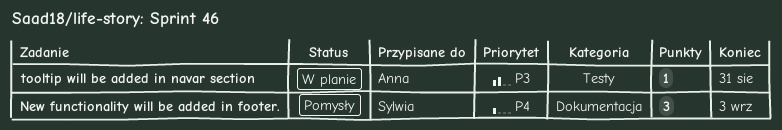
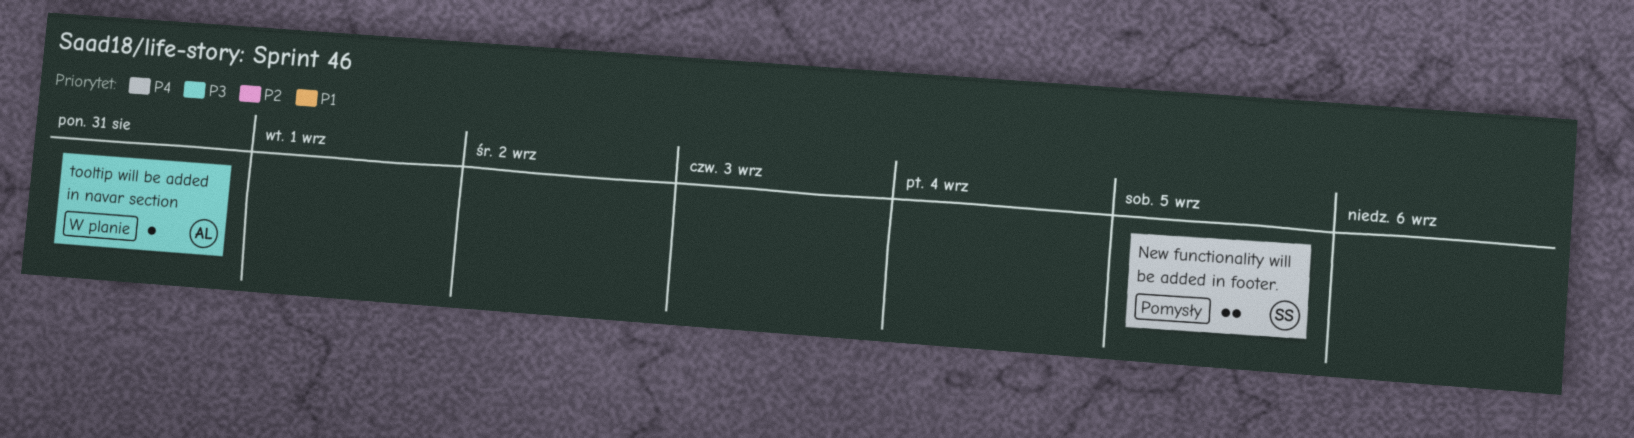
New functionality will be added in footer., estimate: 3 -> 2
New functionality will be added in footer., due: Sep 3 -> Sep 5

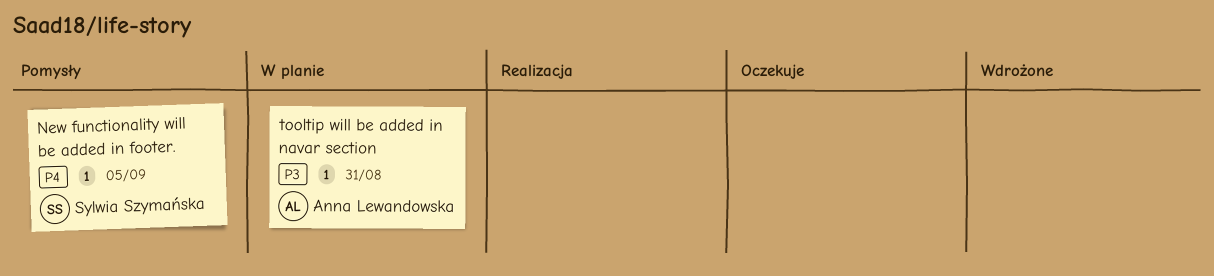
New functionality will be added in footer., estimate: 2 -> 1

